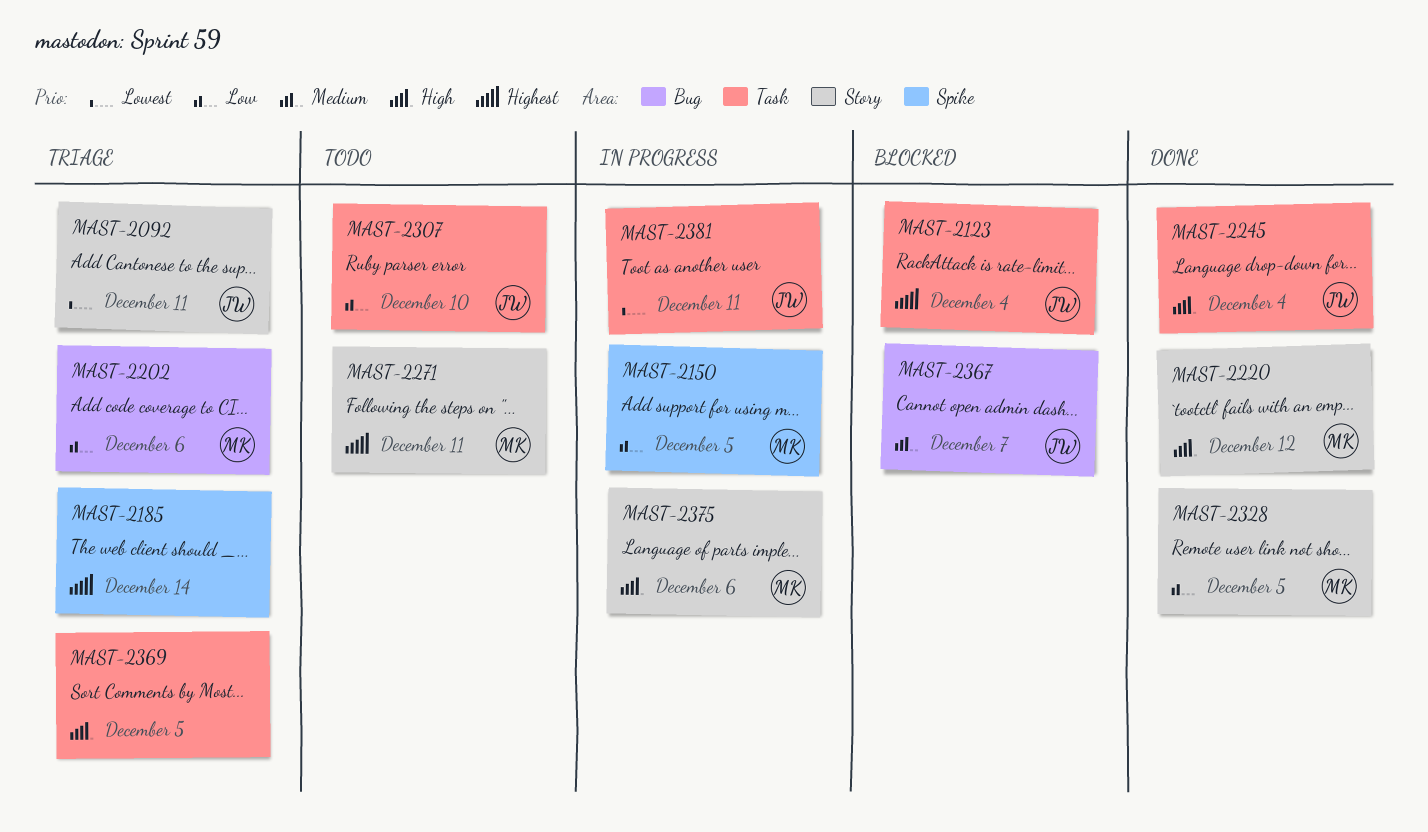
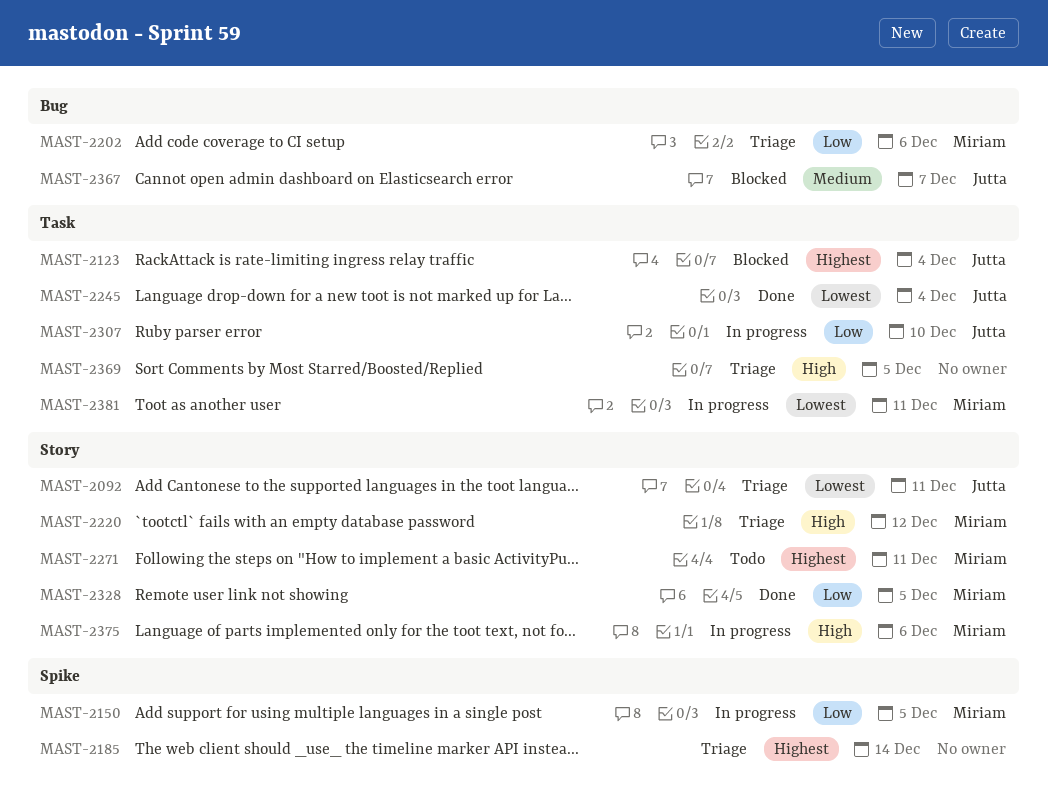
MAST-2220, status: Done -> Triage
MAST-2245, priority: High -> Lowest
MAST-2307, status: Todo -> In progress
MAST-2381, owner: Jutta -> Miriam

